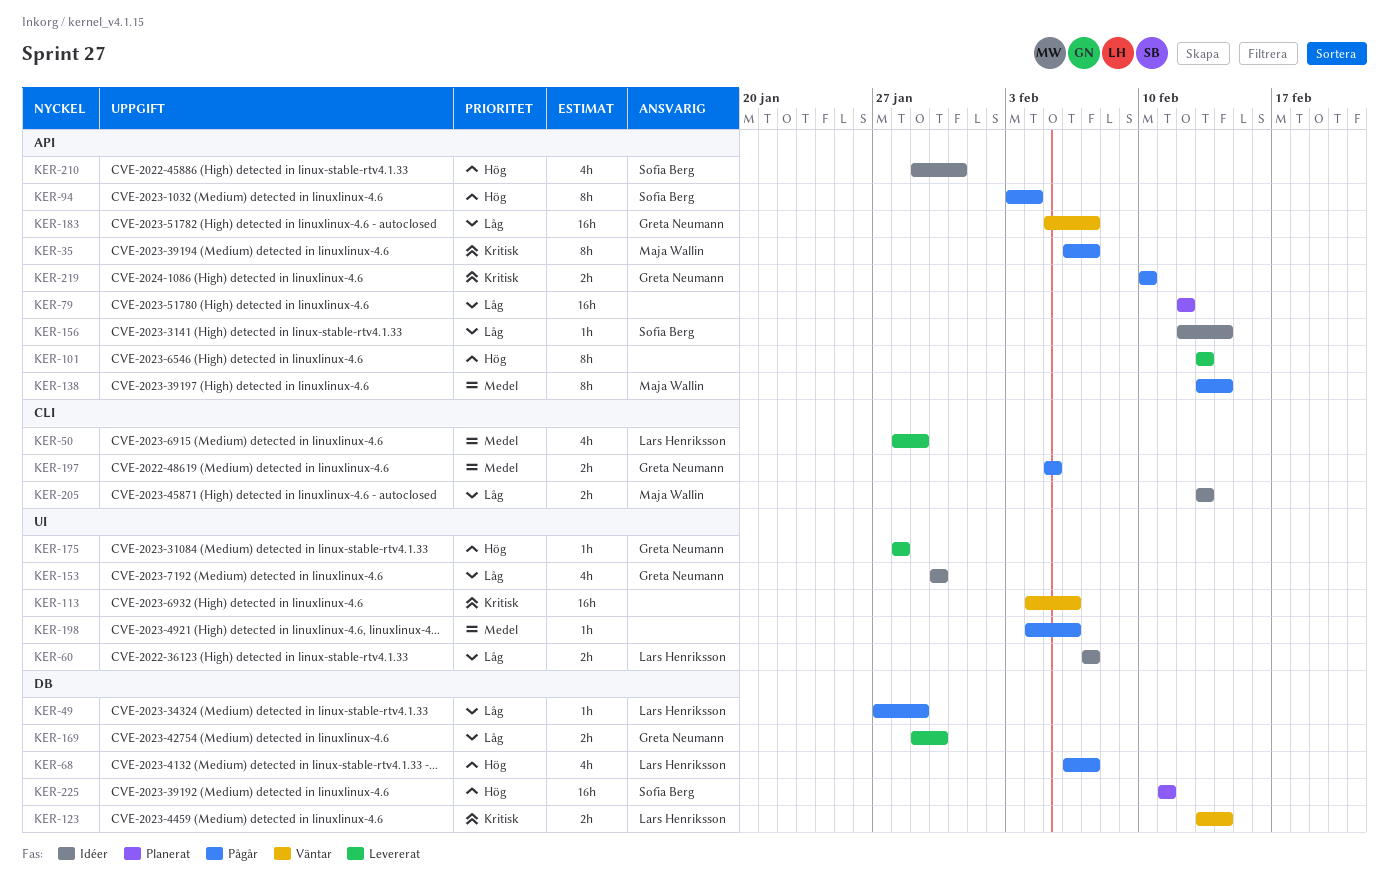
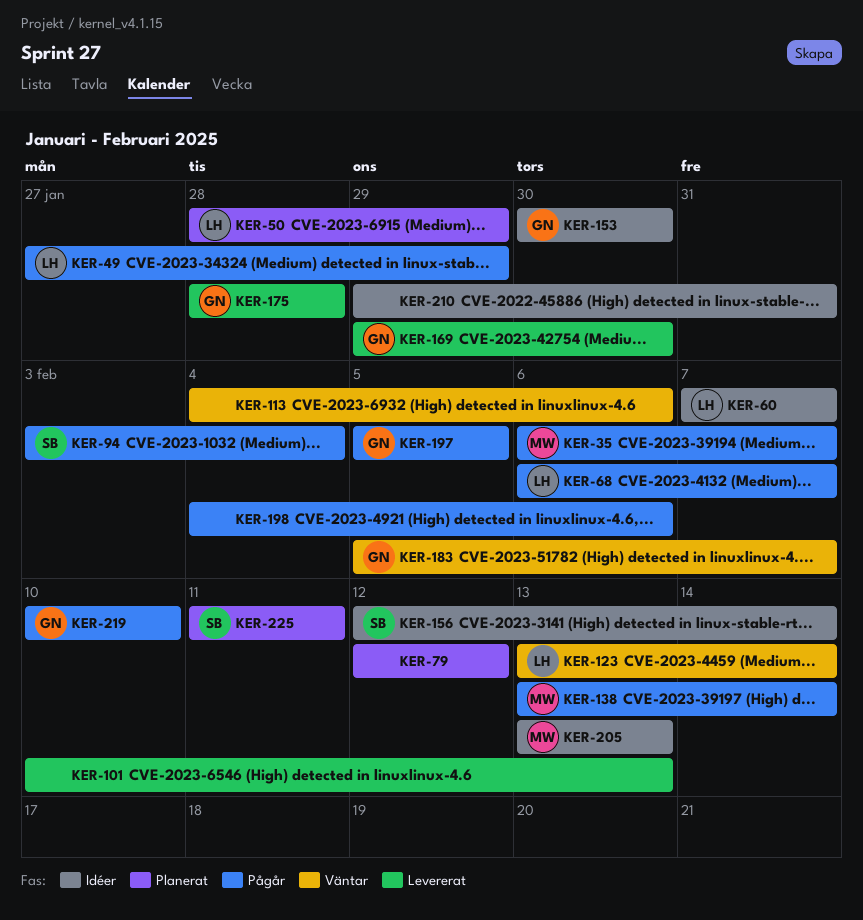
KER-50, status: Levererat -> Planerat
KER-101, start: Feb 13 -> Feb 10
KER-210, owner: Sofia Berg -> none

